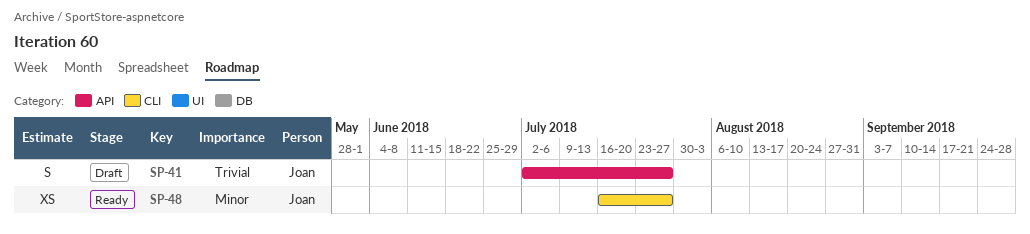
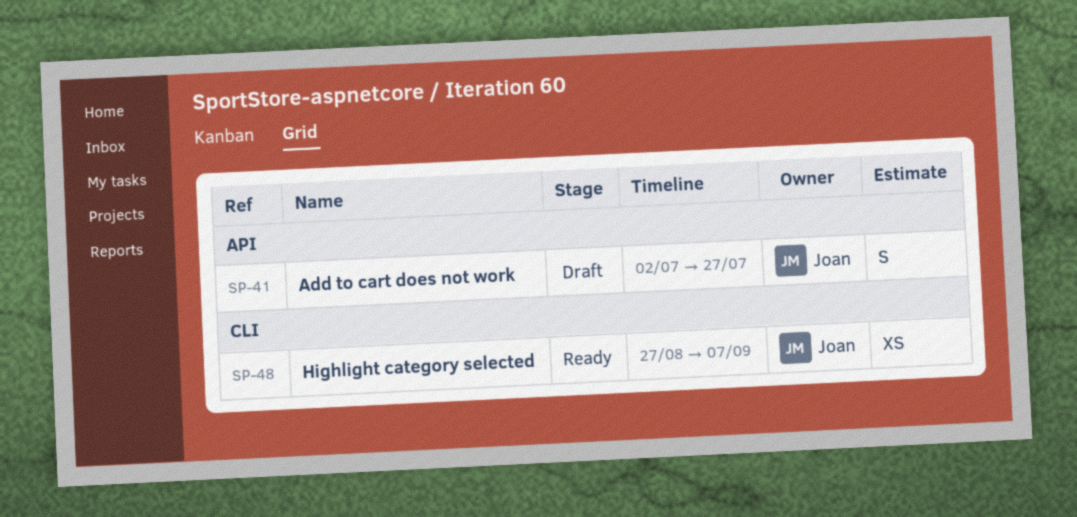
SP-48, start: Jul 16 -> Aug 27
SP-48, due: Jul 27 -> Sep 7

